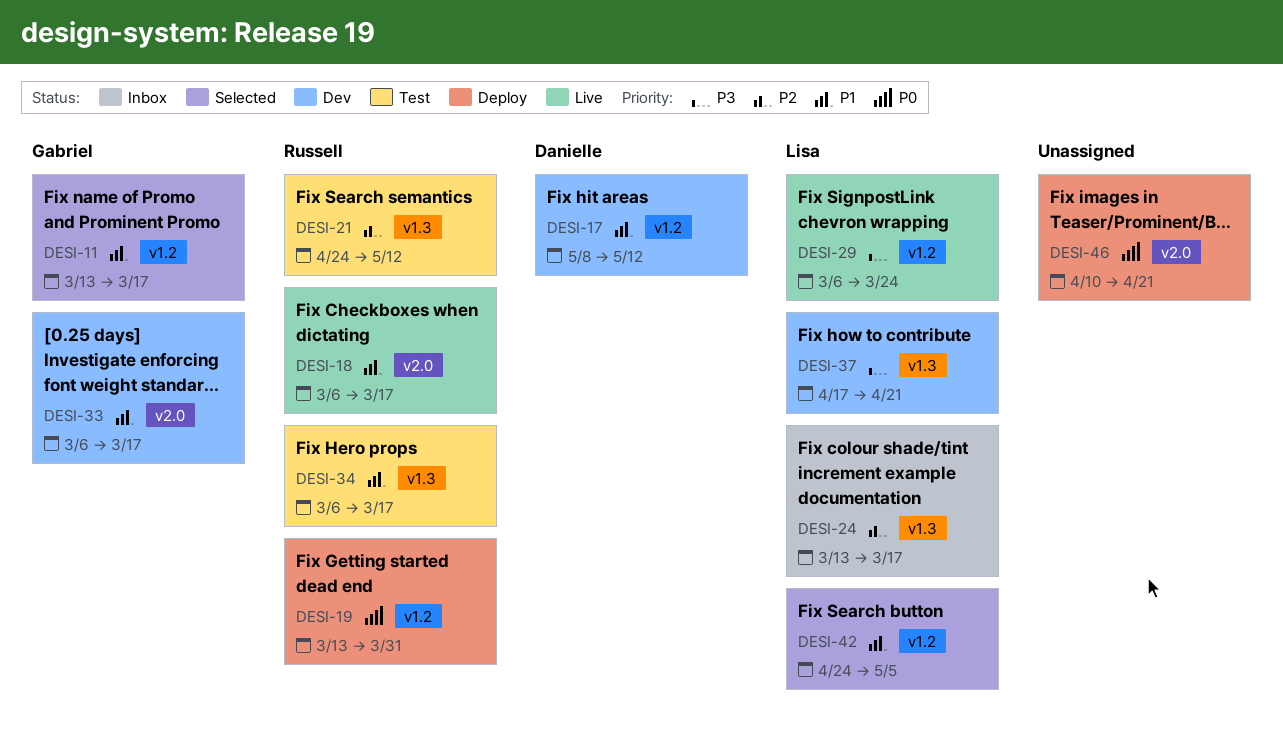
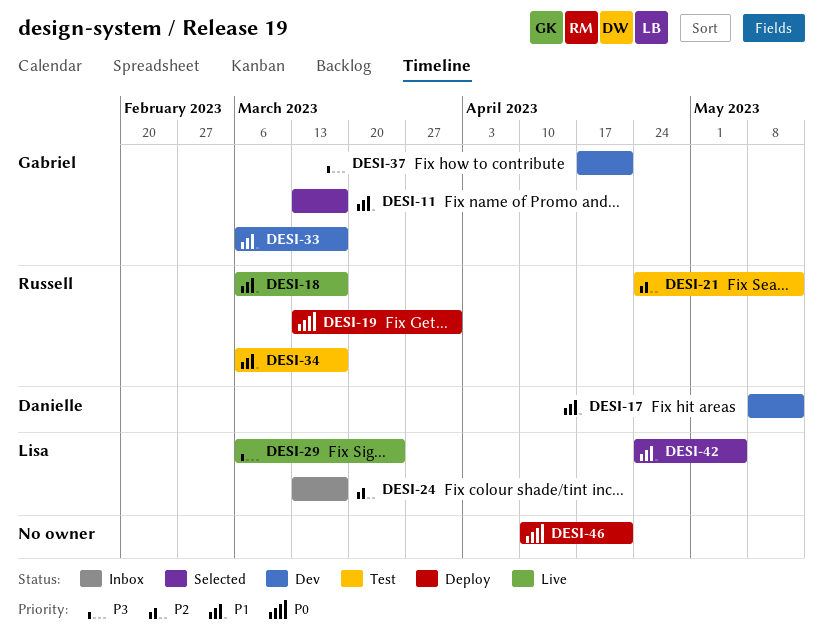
DESI-37, owner: Lisa -> Gabriel

